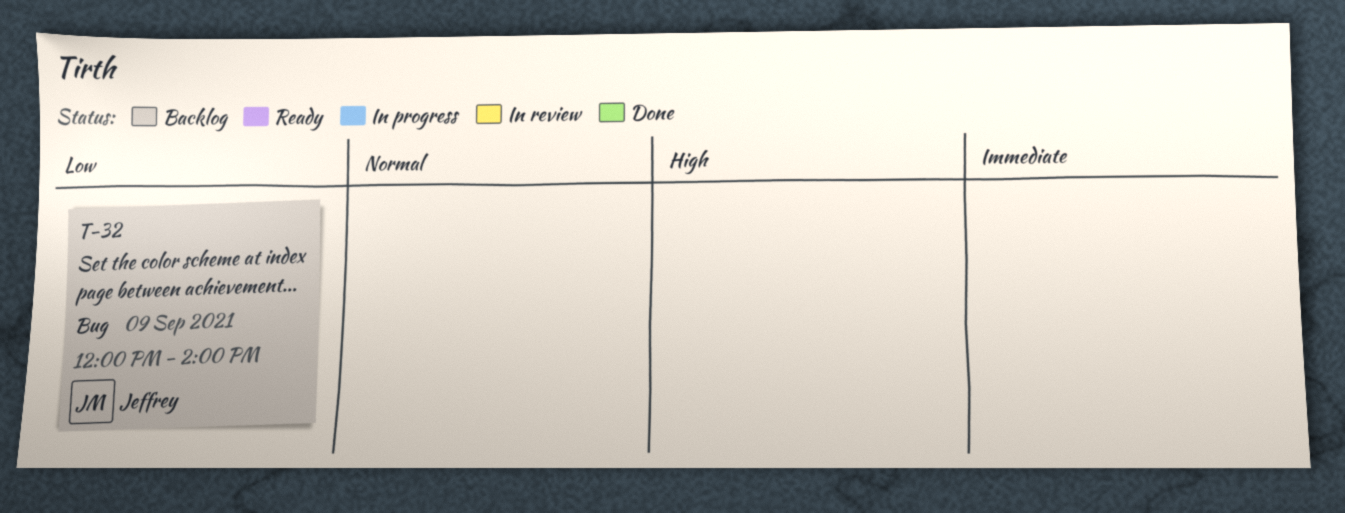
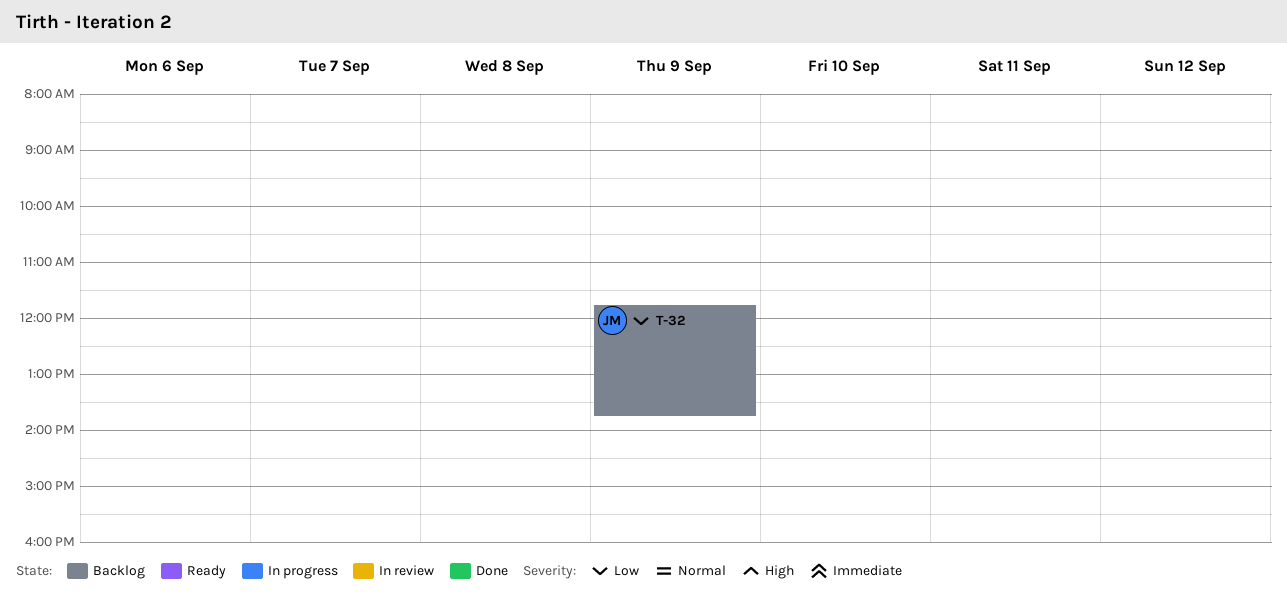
T-32, begins: 12:00 -> 11:45
T-32, ends: 14:00 -> 13:45

